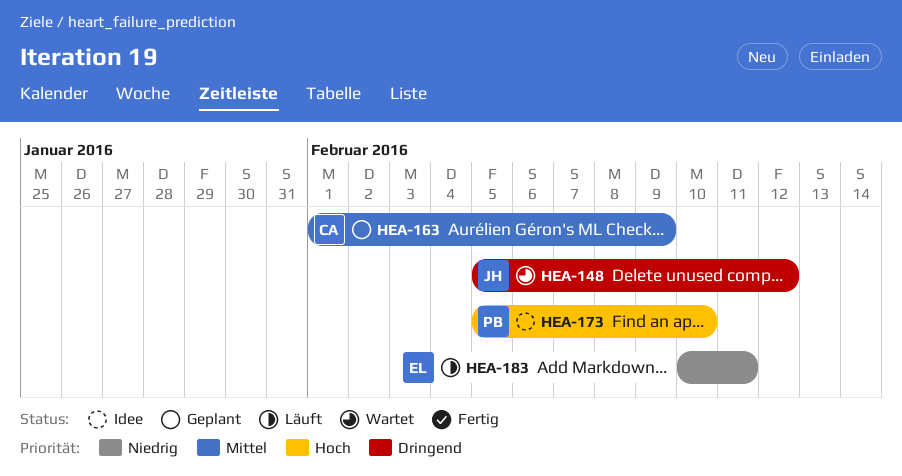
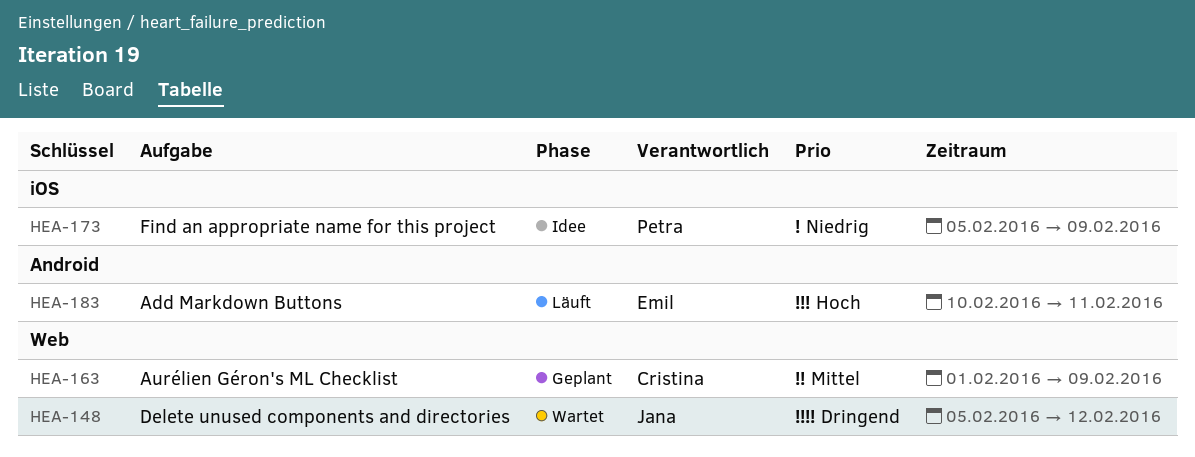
HEA-173, priority: Hoch -> Niedrig
HEA-173, due: Feb 10 -> Feb 9
HEA-183, priority: Niedrig -> Hoch

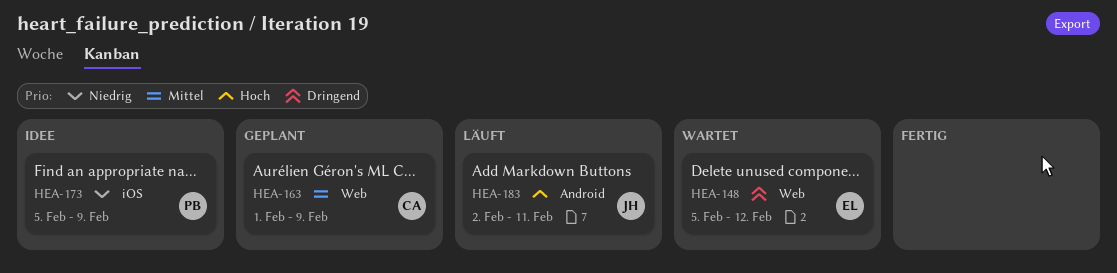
HEA-148, owner: Jana -> Emil
HEA-183, owner: Emil -> Jana
HEA-183, start: Feb 10 -> Feb 2

